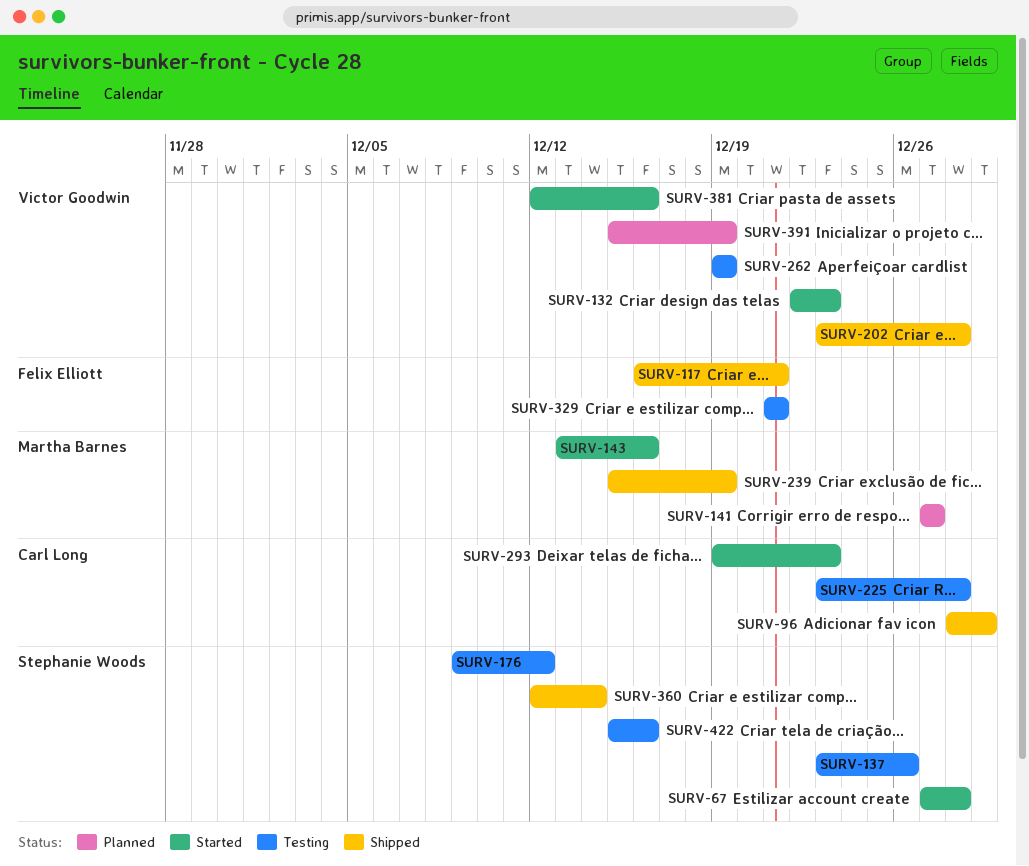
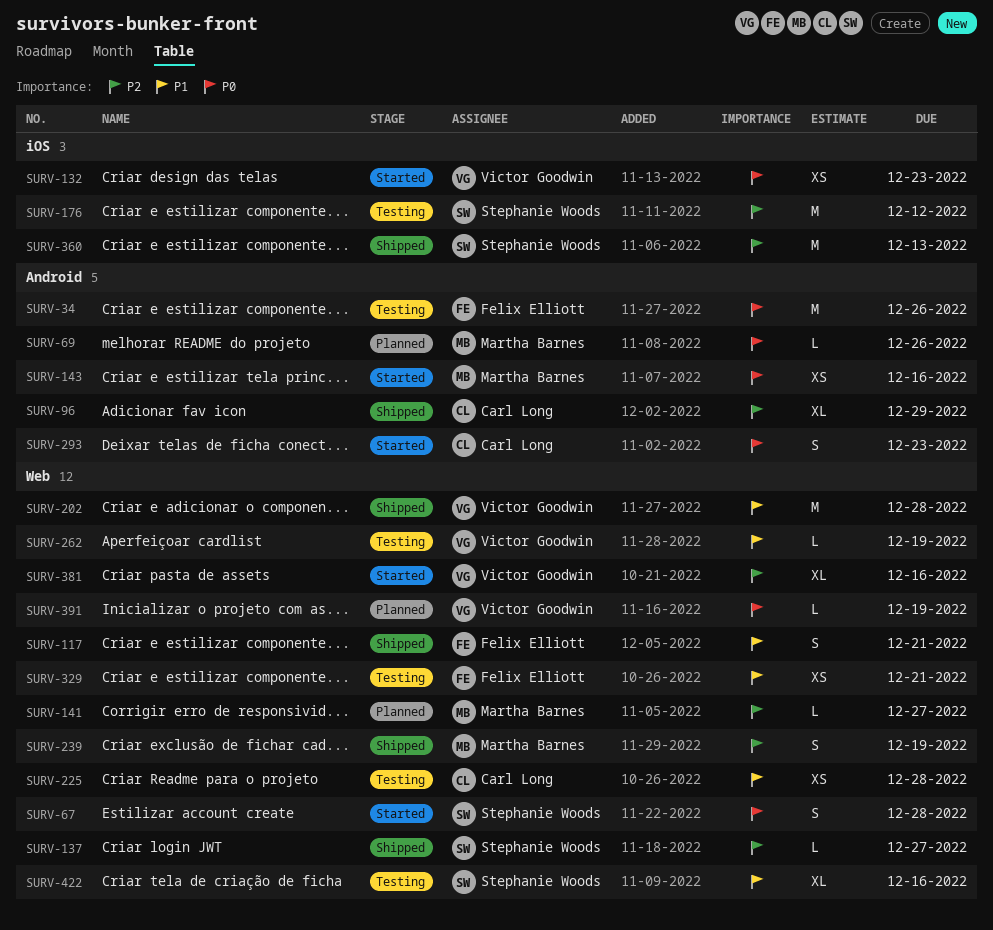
SURV-34: none -> present
SURV-69: none -> present
SURV-137, status: Testing -> Shipped
SURV-137, due: Dec 26 -> Dec 27
SURV-360, due: Dec 14 -> Dec 13

